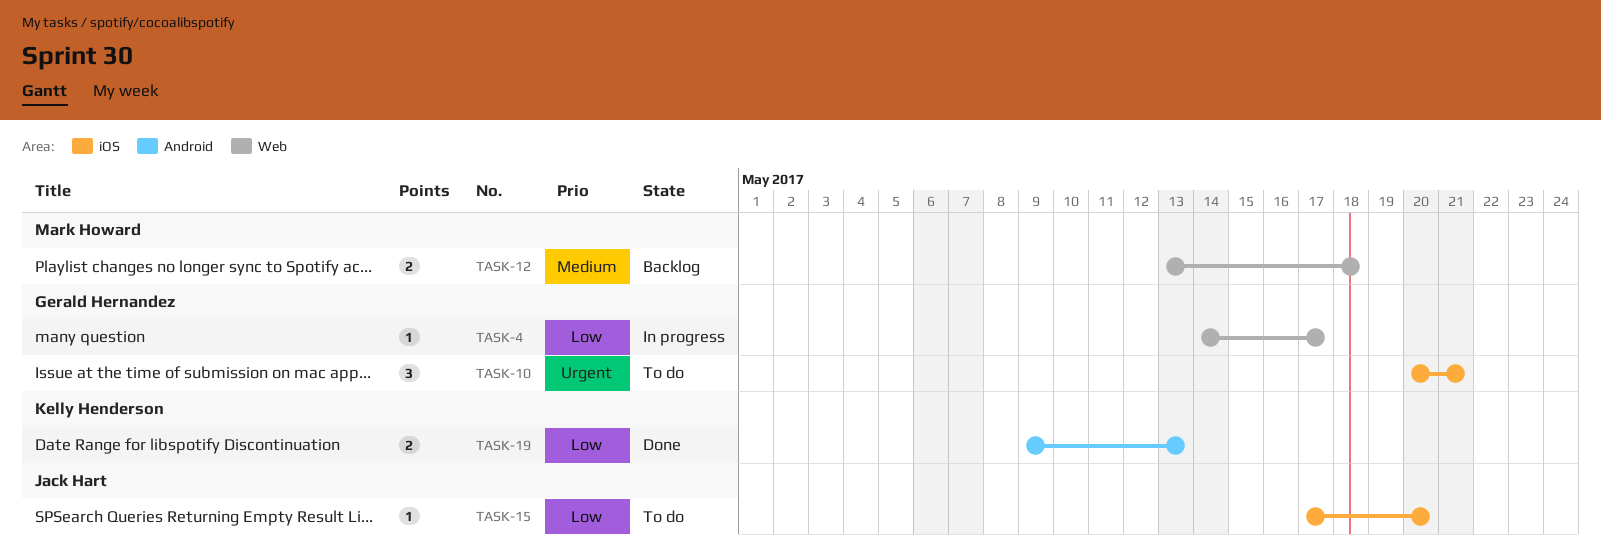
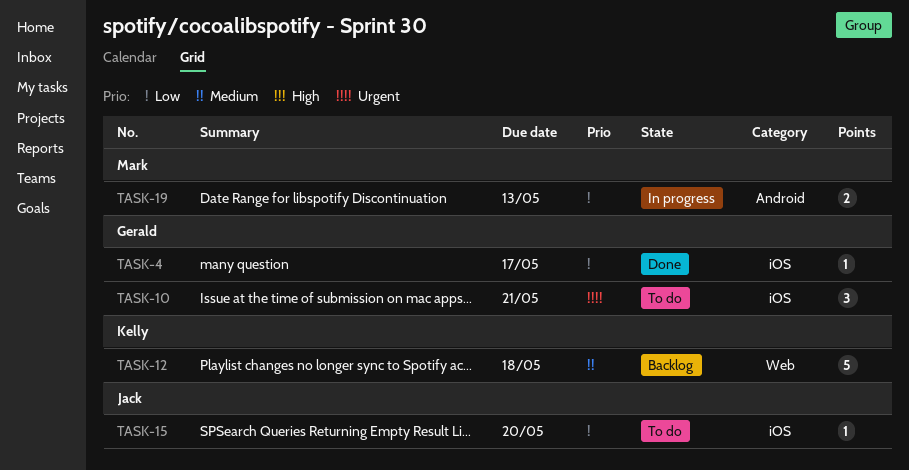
TASK-4, status: In progress -> Done
TASK-4, label: Web -> iOS
TASK-12, owner: Mark Howard -> Kelly Henderson
TASK-12, estimate: 2 -> 5
TASK-19, status: Done -> In progress
TASK-19, owner: Kelly Henderson -> Mark Howard

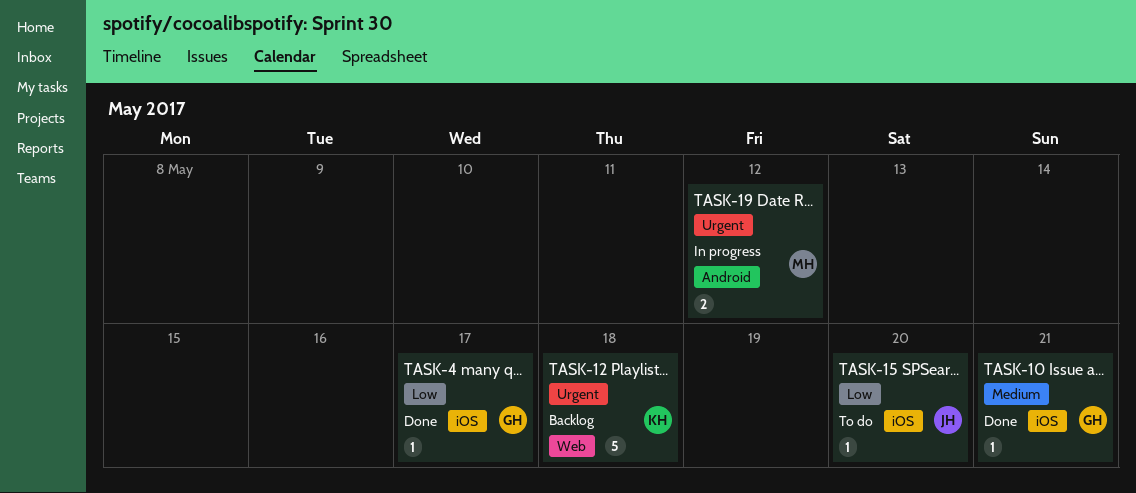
TASK-10, status: To do -> Done
TASK-10, priority: Urgent -> Medium
TASK-10, estimate: 3 -> 1
TASK-12, priority: Medium -> Urgent
TASK-19, priority: Low -> Urgent
TASK-19, due: May 13 -> May 12

